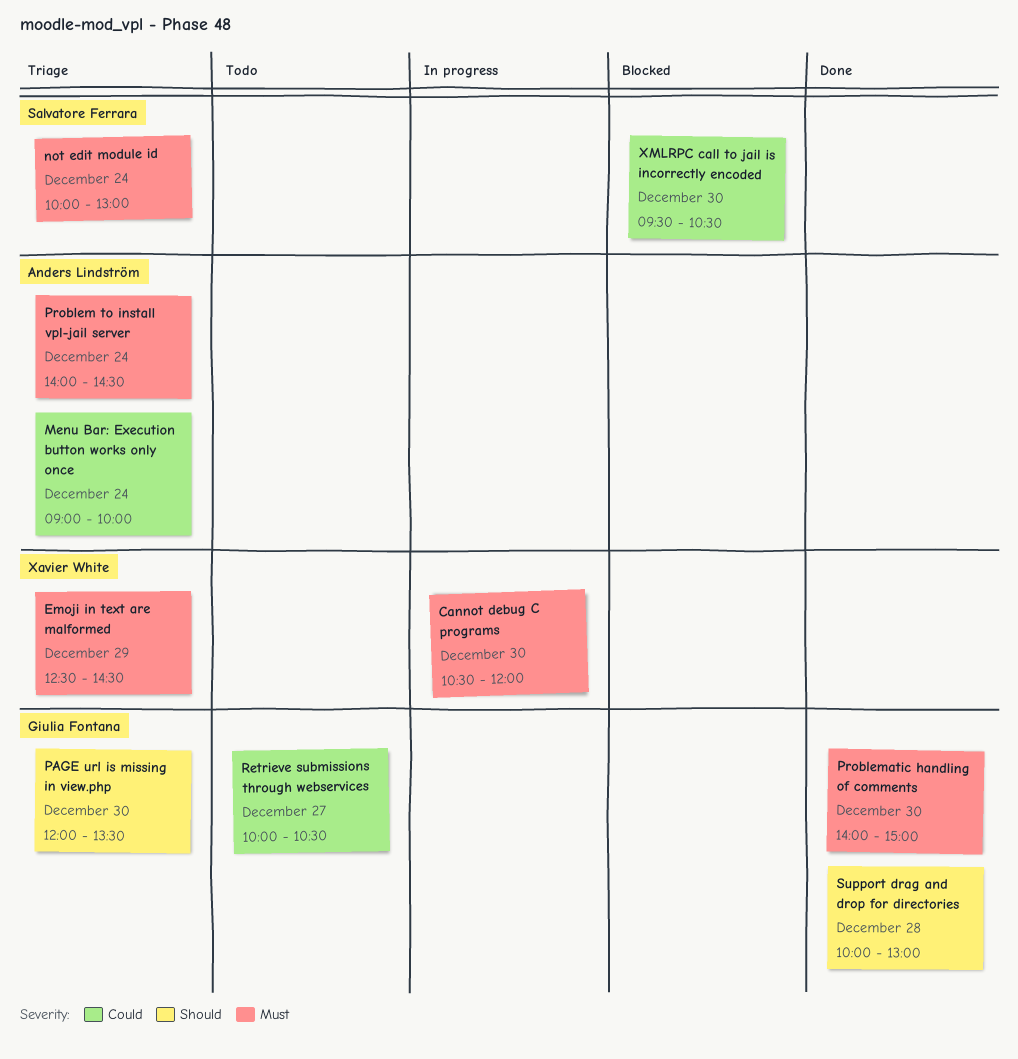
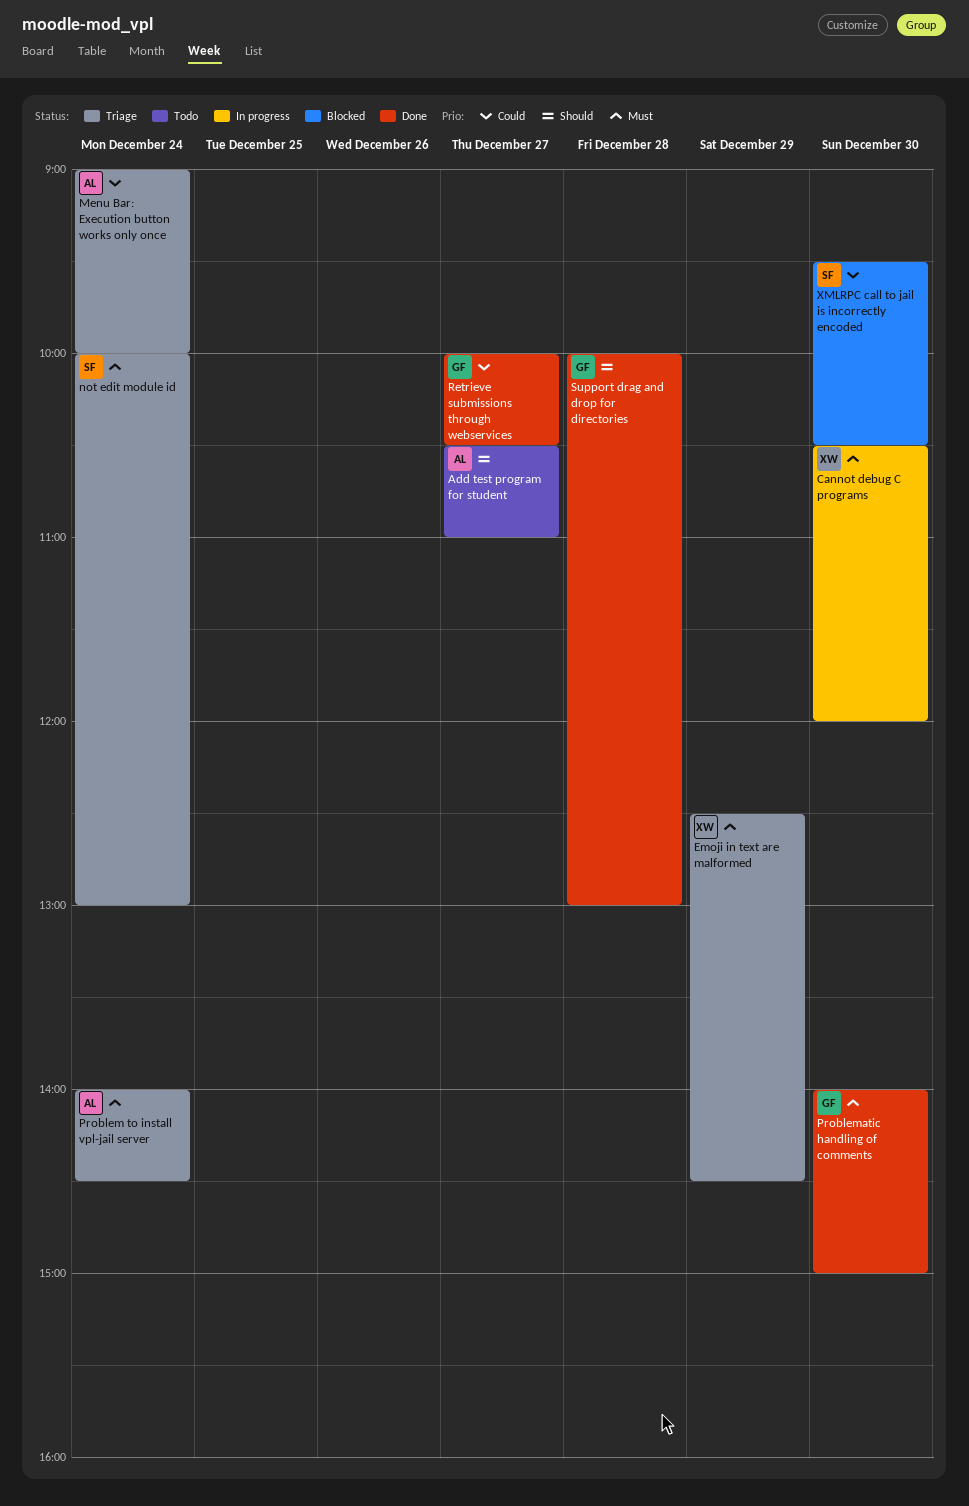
Add test program for student: none -> present
PAGE url is missing in view.php: present -> none
Retrieve submissions through webservices, status: Todo -> Done

